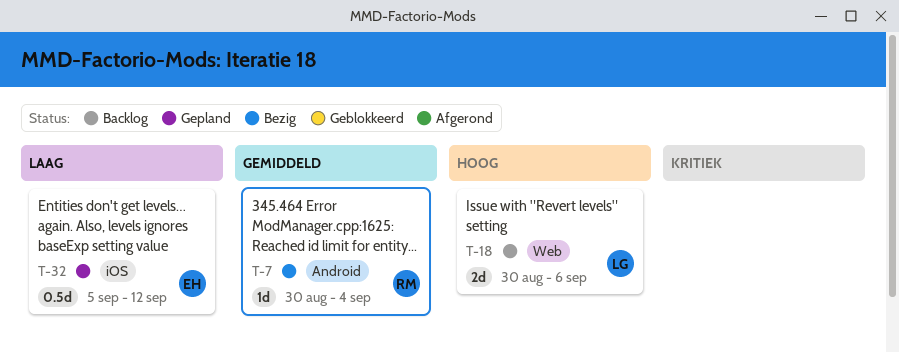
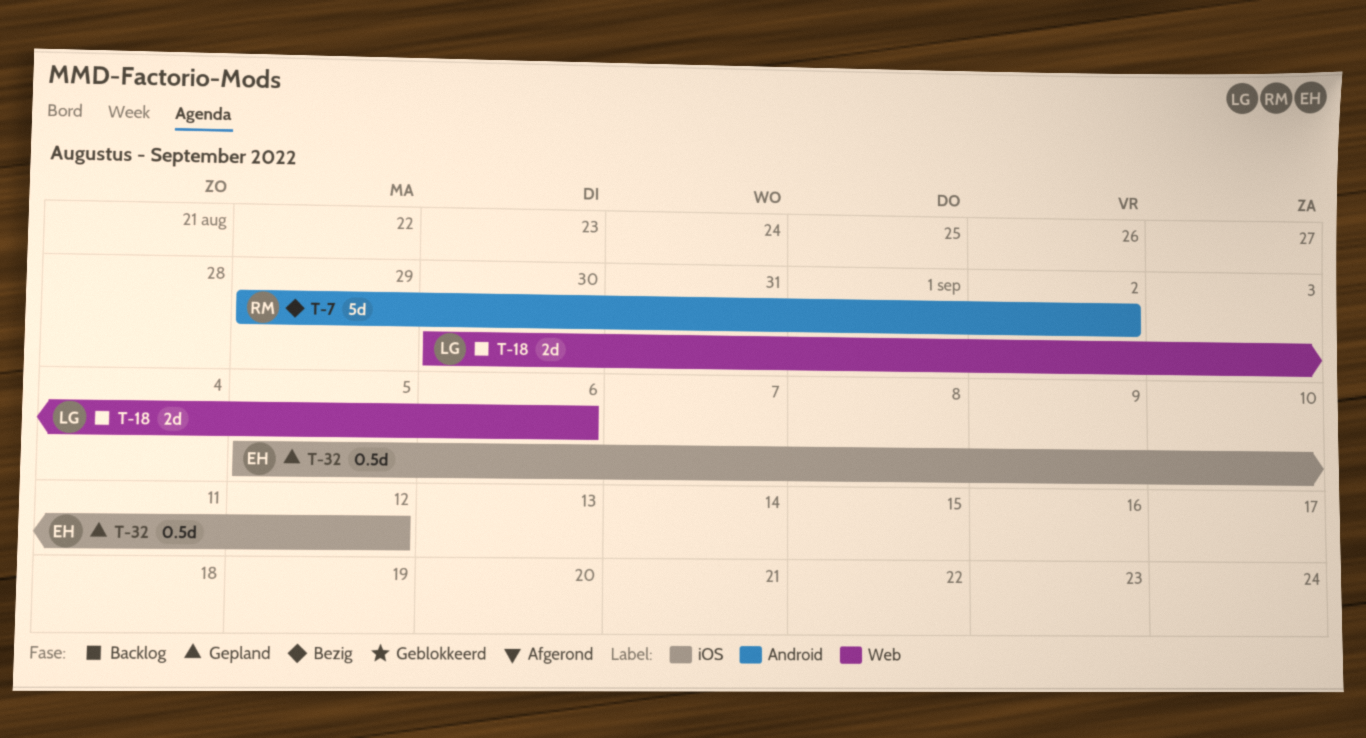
T-7, estimate: 1d -> 5d
T-7, start: Aug 30 -> Aug 29
T-7, due: Sep 4 -> Sep 2

